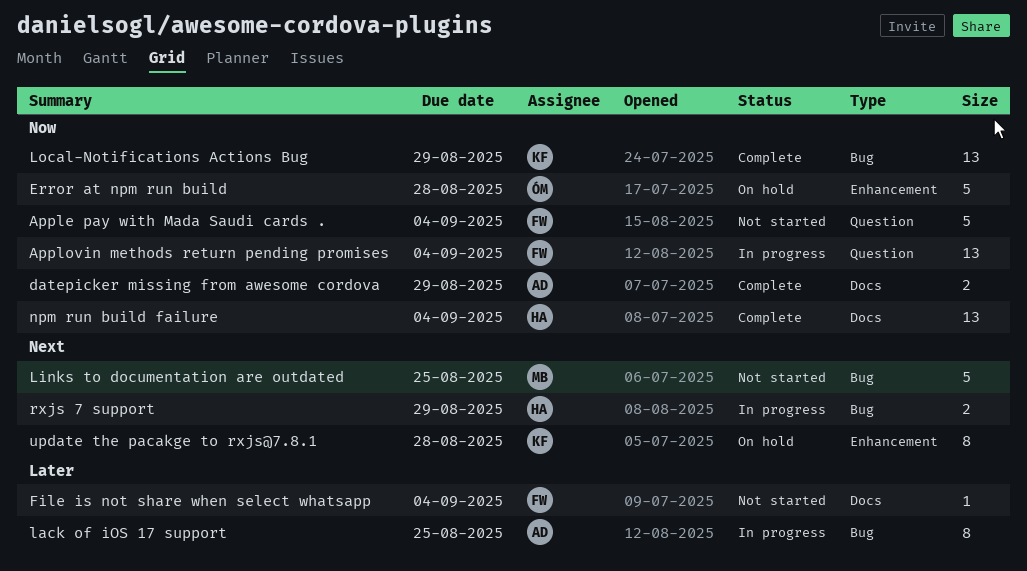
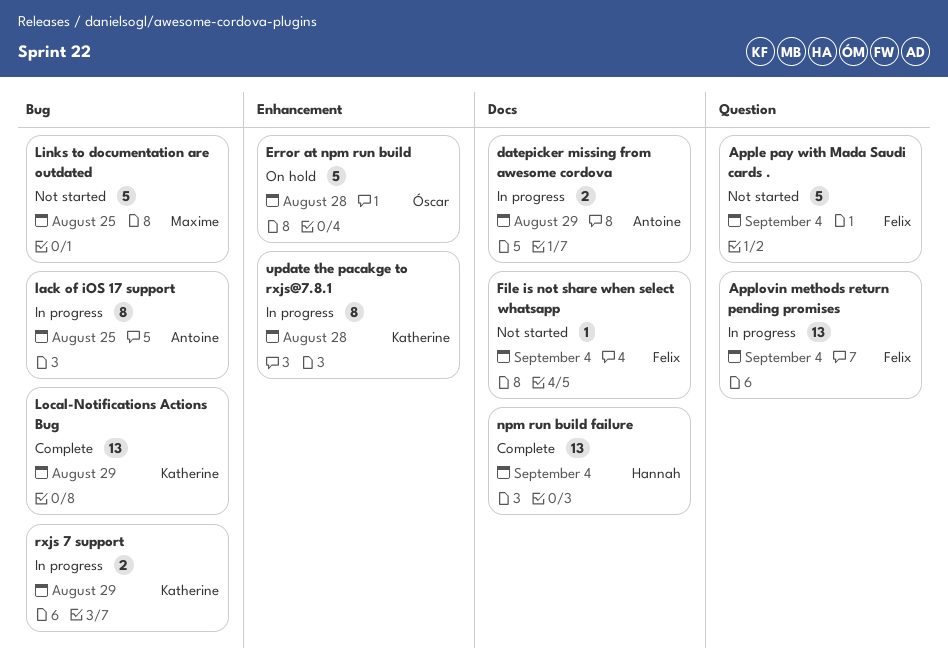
datepicker missing from awesome cordova, status: Complete -> In progress
rxjs 7 support, owner: Hannah -> Katherine
update the pacakge to rxjs@7.8.1, status: On hold -> In progress

